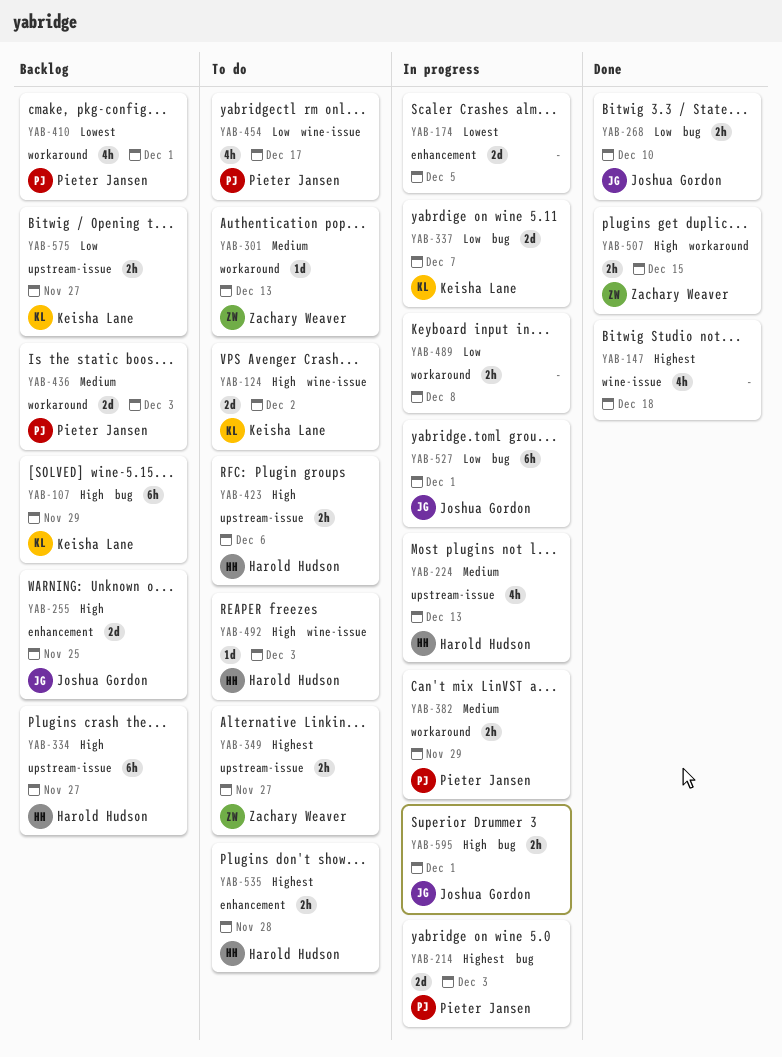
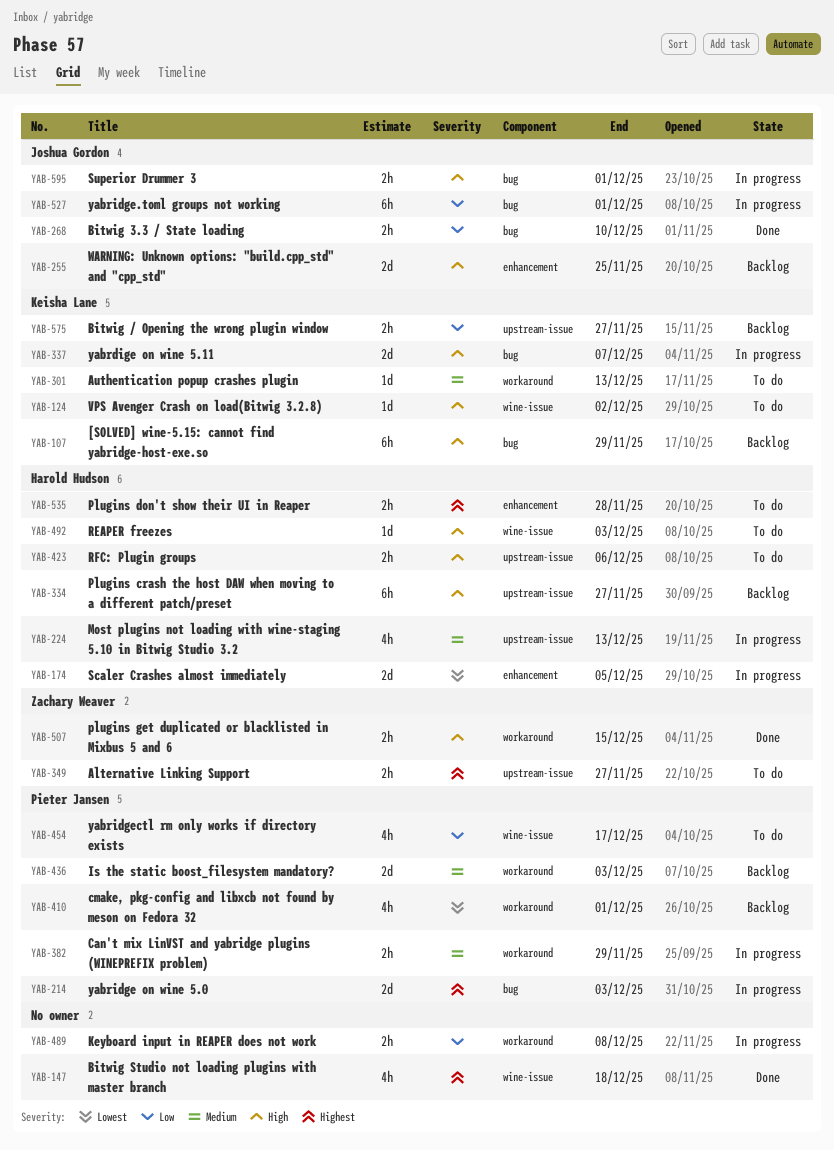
YAB-124, estimate: 2d -> 1d
YAB-174, owner: none -> Harold Hudson
YAB-301, owner: Zachary Weaver -> Keisha Lane
YAB-337, priority: Low -> High

